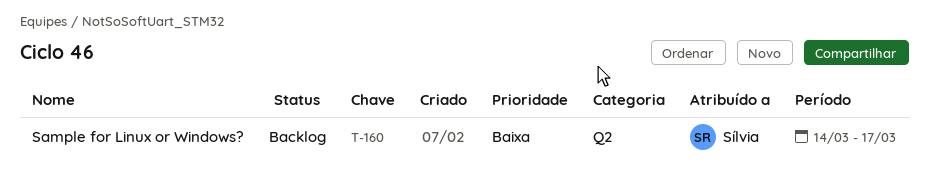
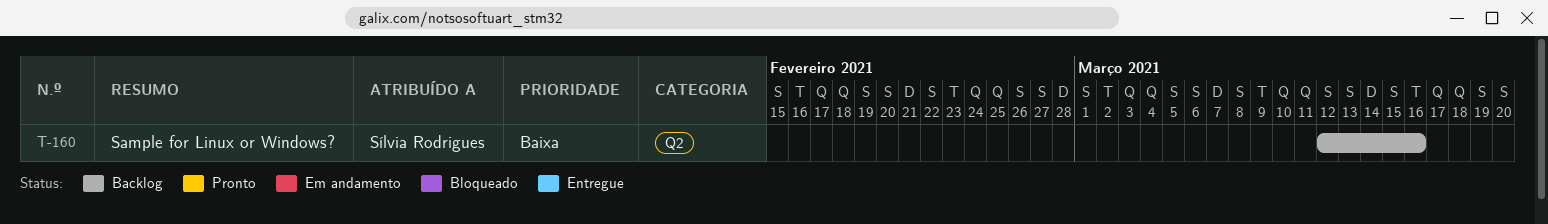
T-160, start: Mar 14 -> Mar 12
T-160, due: Mar 17 -> Mar 16

